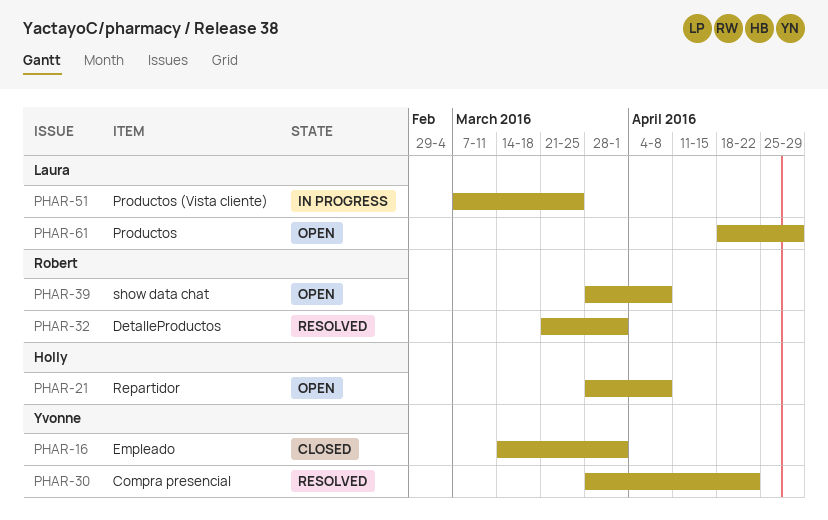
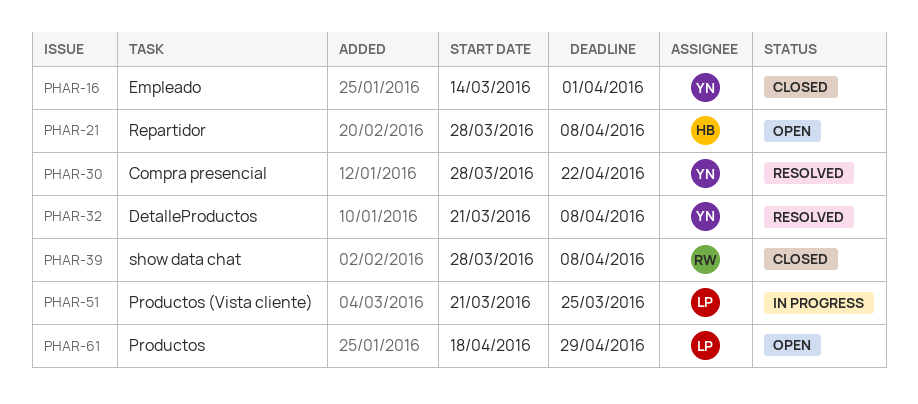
PHAR-32, owner: Robert -> Yvonne
PHAR-32, due: Apr 1 -> Apr 8
PHAR-39, status: Open -> Closed
PHAR-51, start: Mar 7 -> Mar 21

